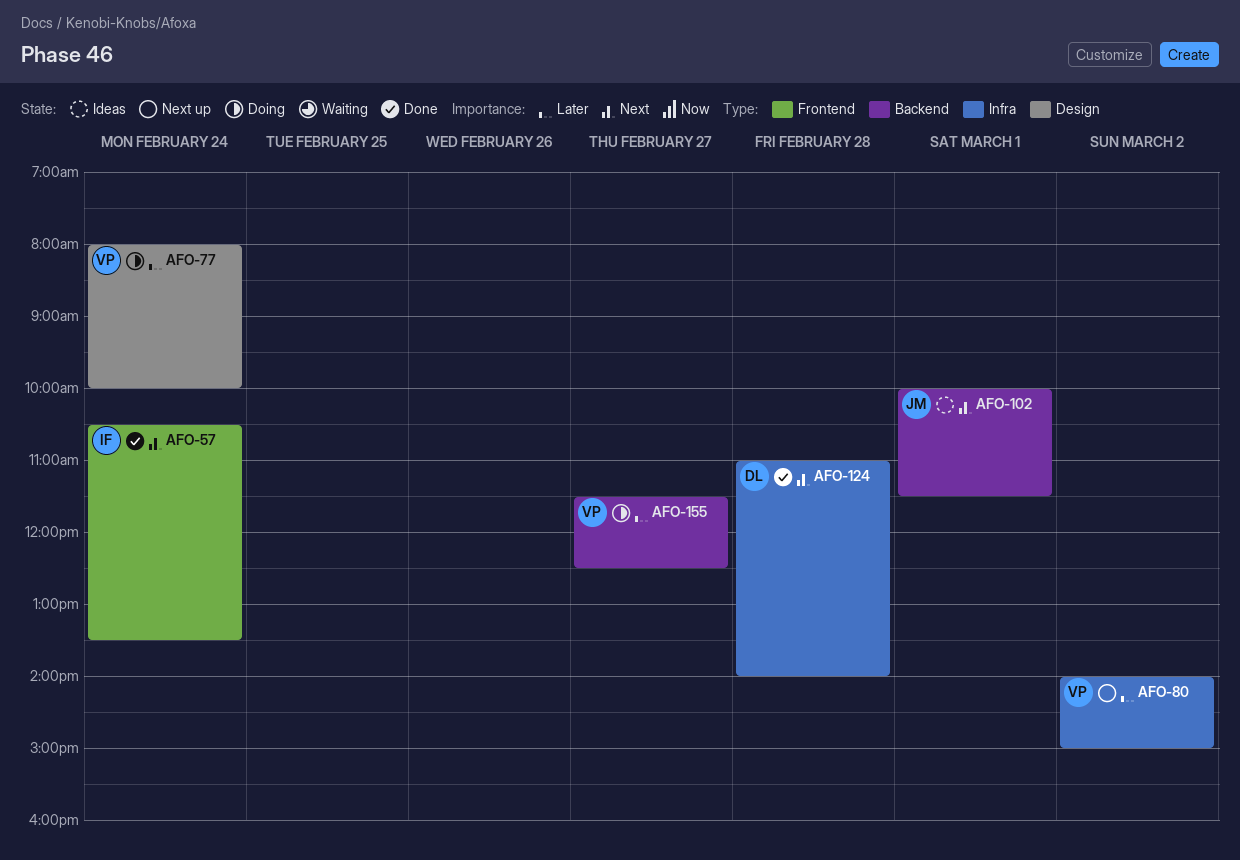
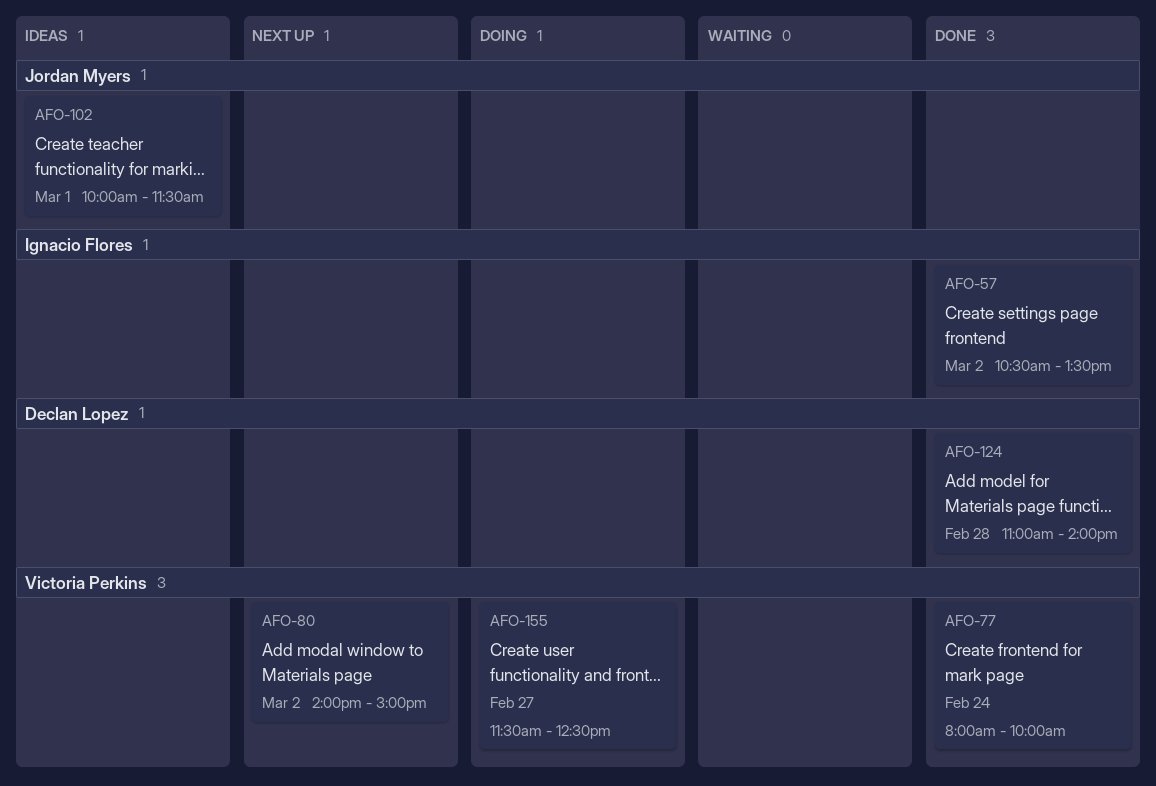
AFO-57, day: Feb 24 -> Mar 2
AFO-77, status: Doing -> Done

